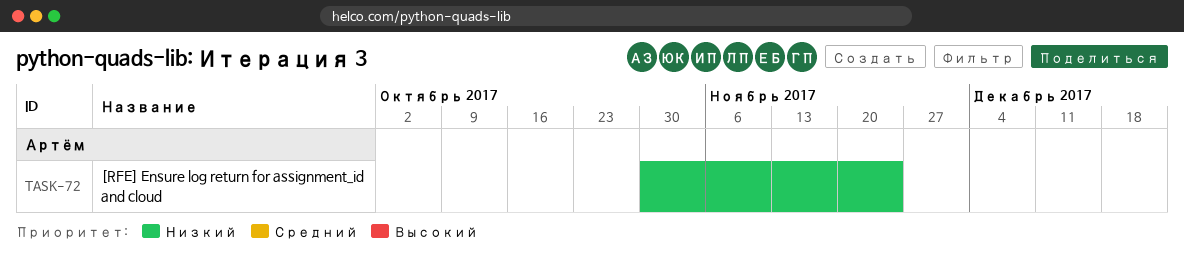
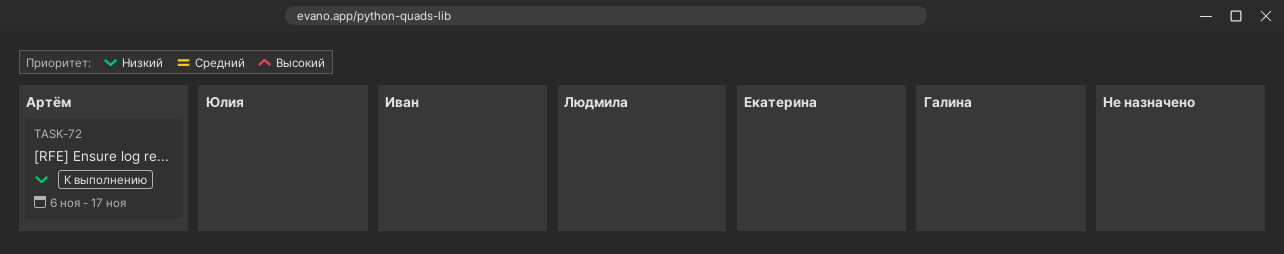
TASK-72, start: Oct 30 -> Nov 6
TASK-72, due: Nov 24 -> Nov 17

